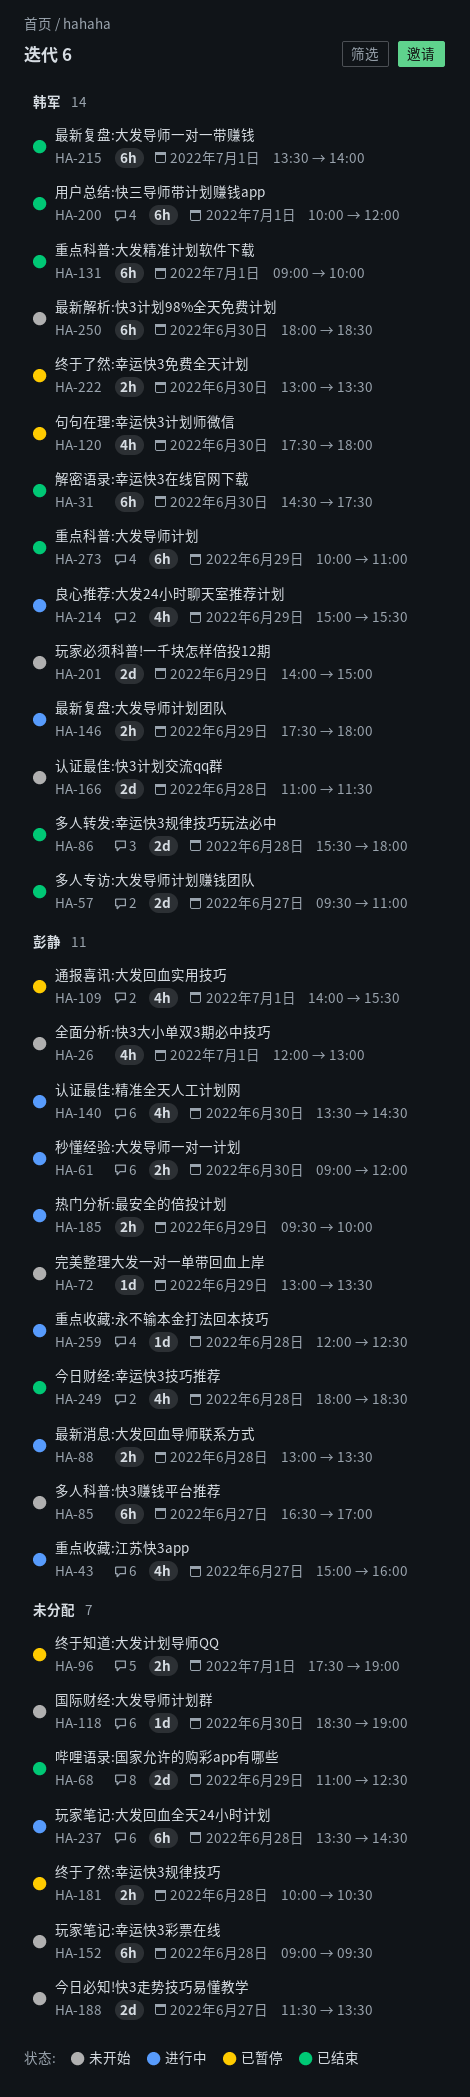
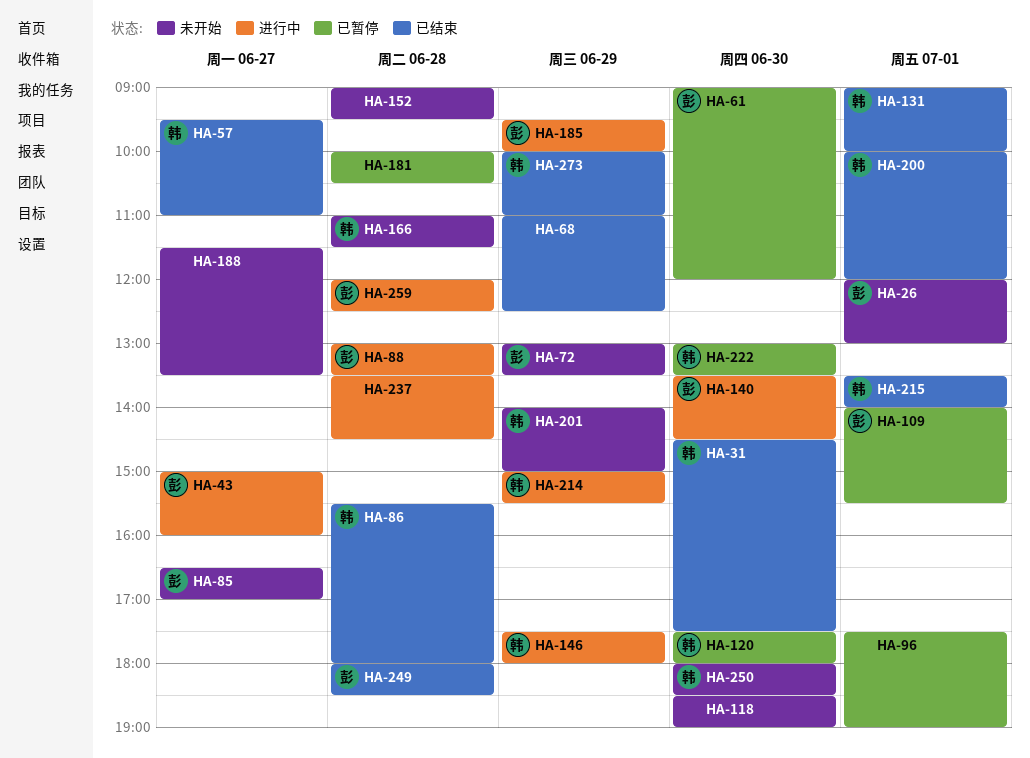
HA-61, status: 进行中 -> 已暂停

